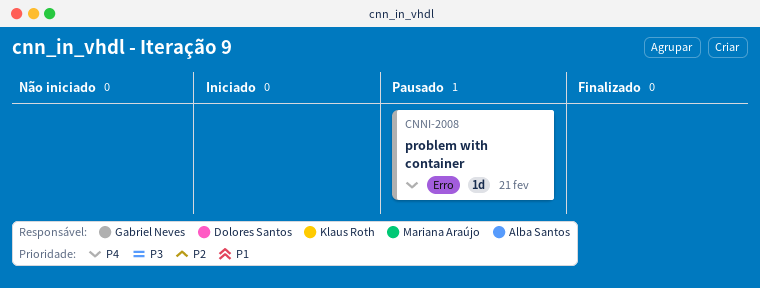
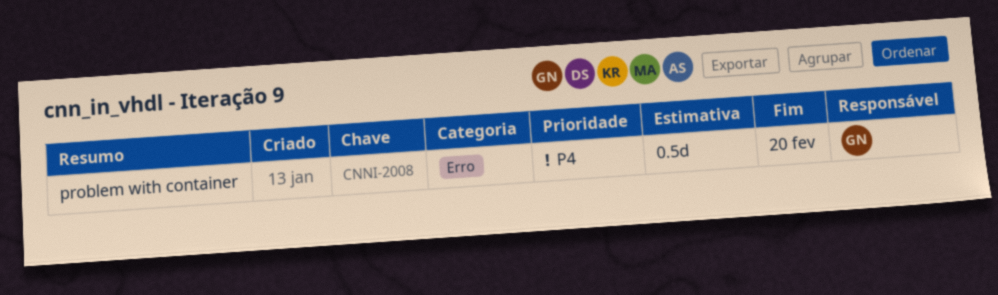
CNNI-2008, estimate: 1d -> 0.5d
CNNI-2008, due: Feb 21 -> Feb 20

